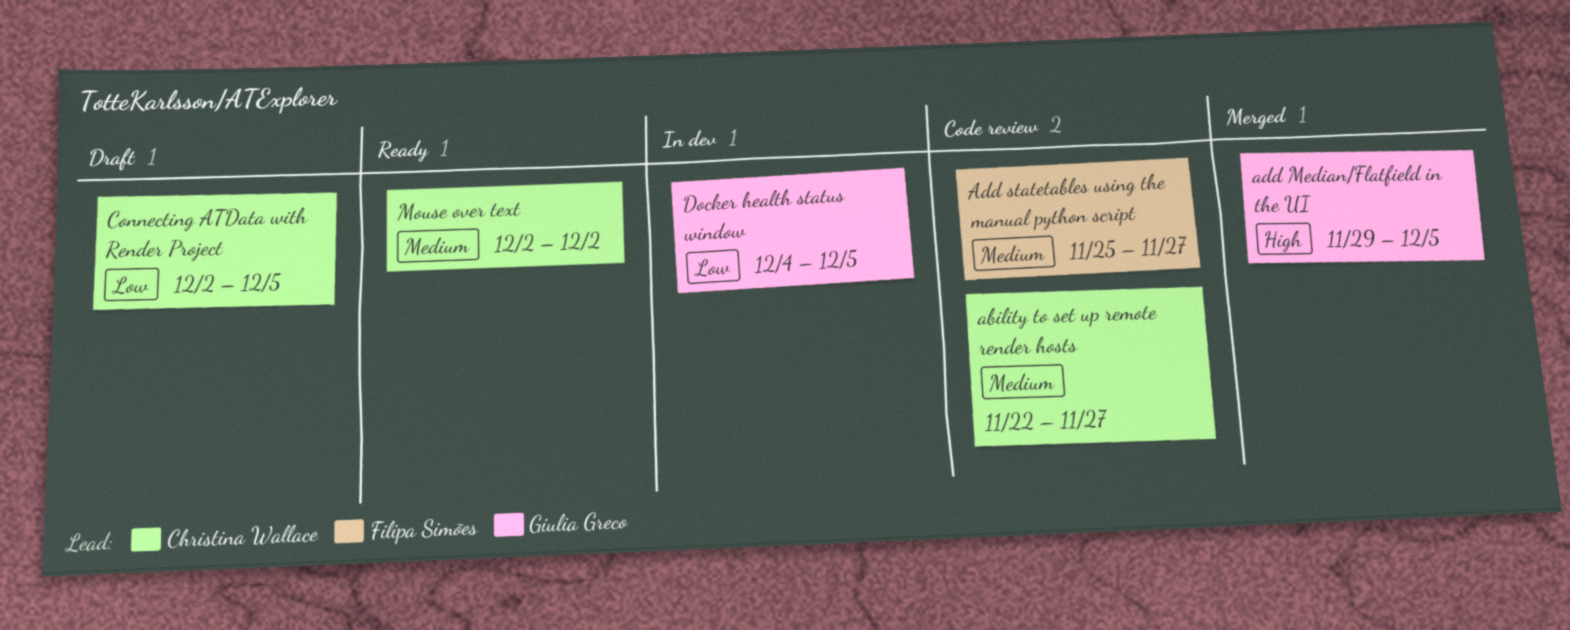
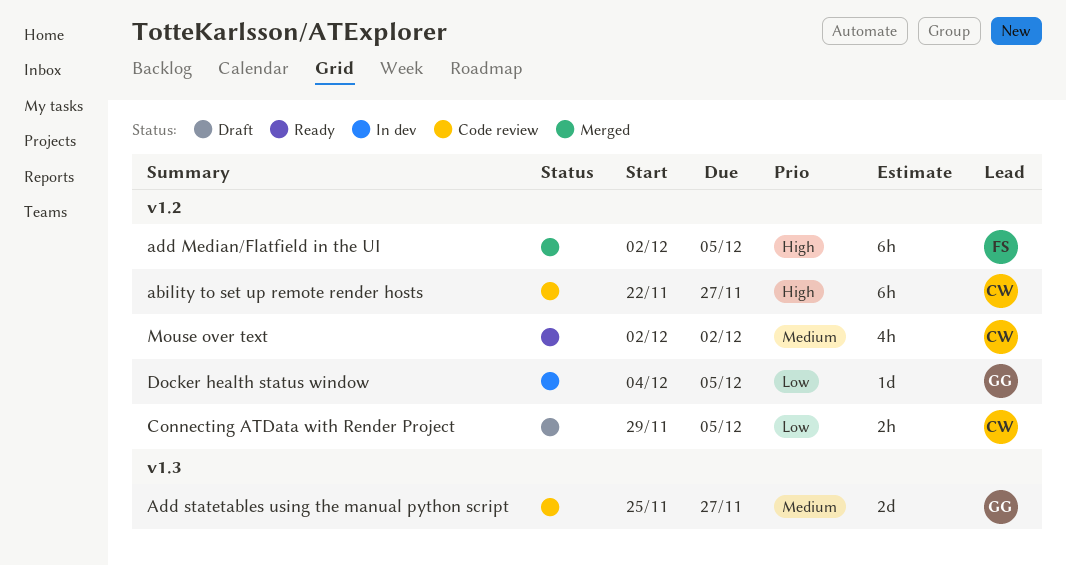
ability to set up remote render hosts, priority: Medium -> High
add Median/Flatfield in the UI, owner: Giulia Greco -> Filipa Simões
add Median/Flatfield in the UI, start: Nov 29 -> Dec 2
Add statetables using the manual python script, owner: Filipa Simões -> Giulia Greco
Connecting ATData with Render Project, start: Dec 2 -> Nov 29

